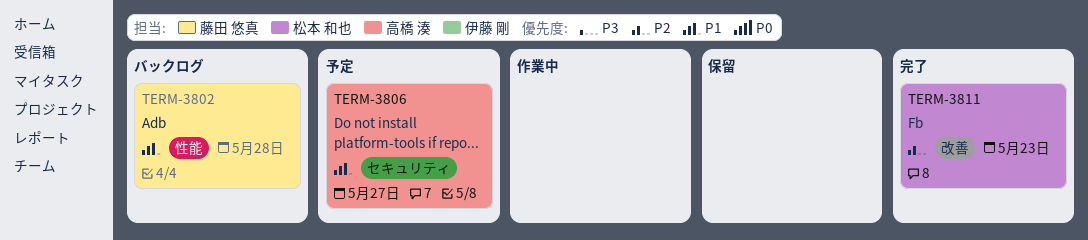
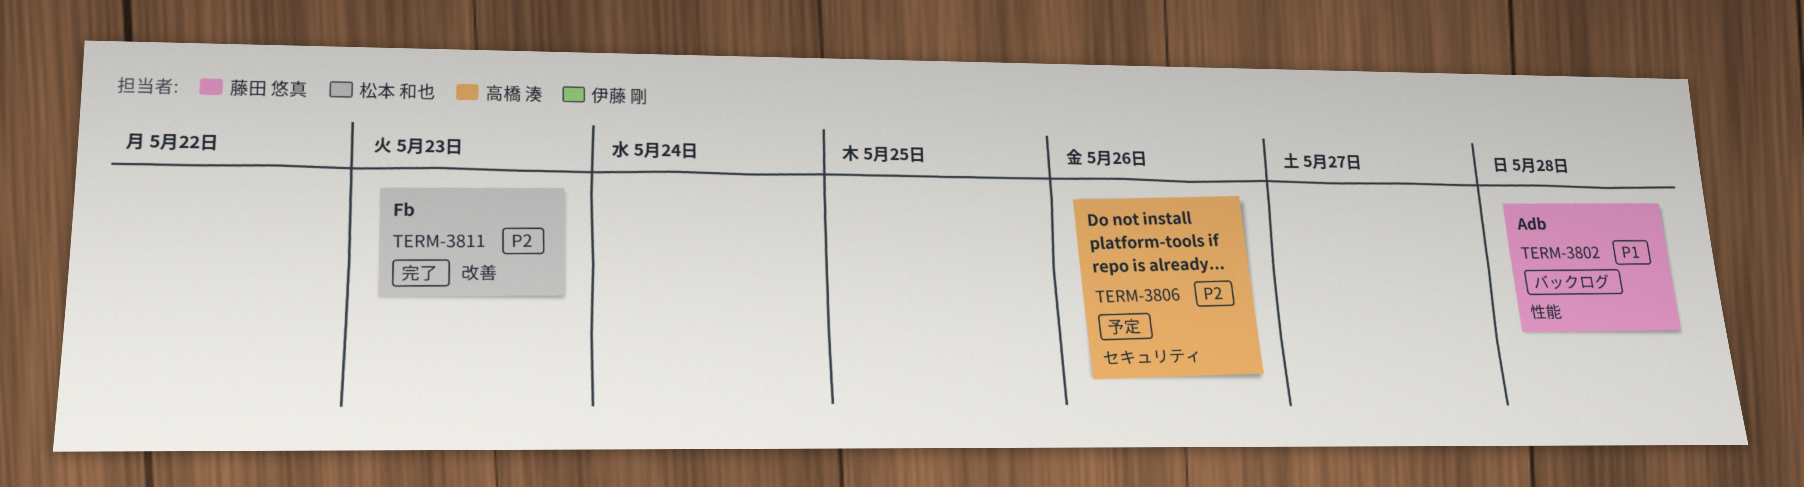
TERM-3806, priority: P1 -> P2
TERM-3806, due: May 27 -> May 26

